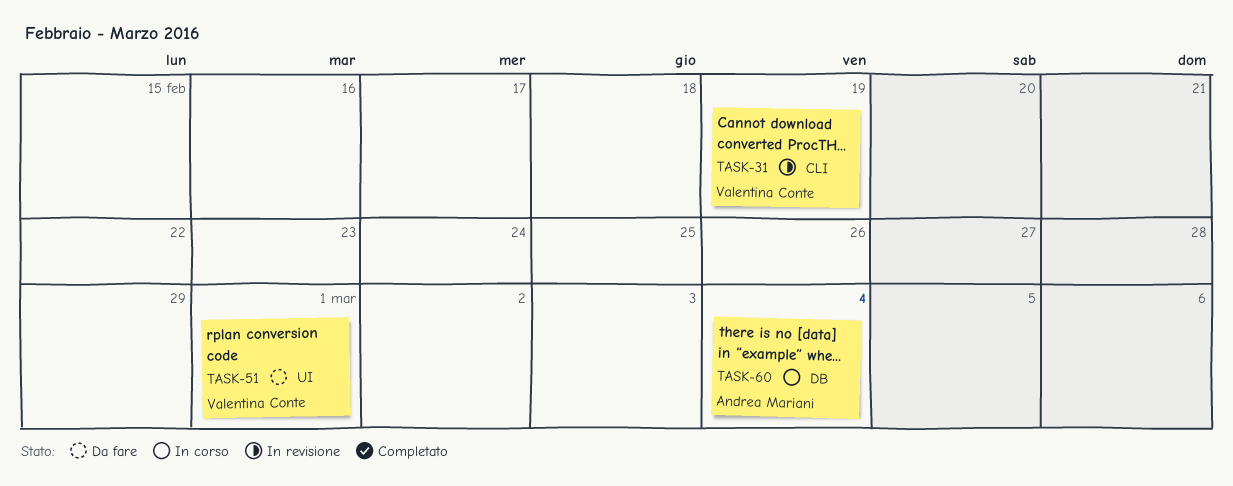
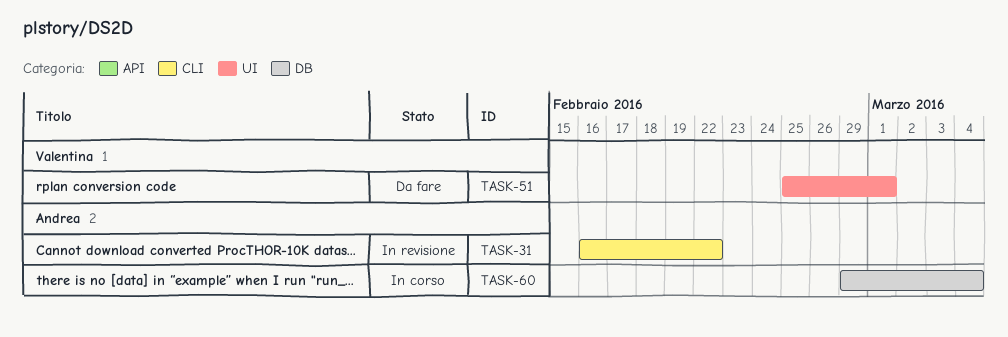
TASK-31, owner: Valentina Conte -> Andrea Mariani
TASK-31, due: Feb 19 -> Feb 22

